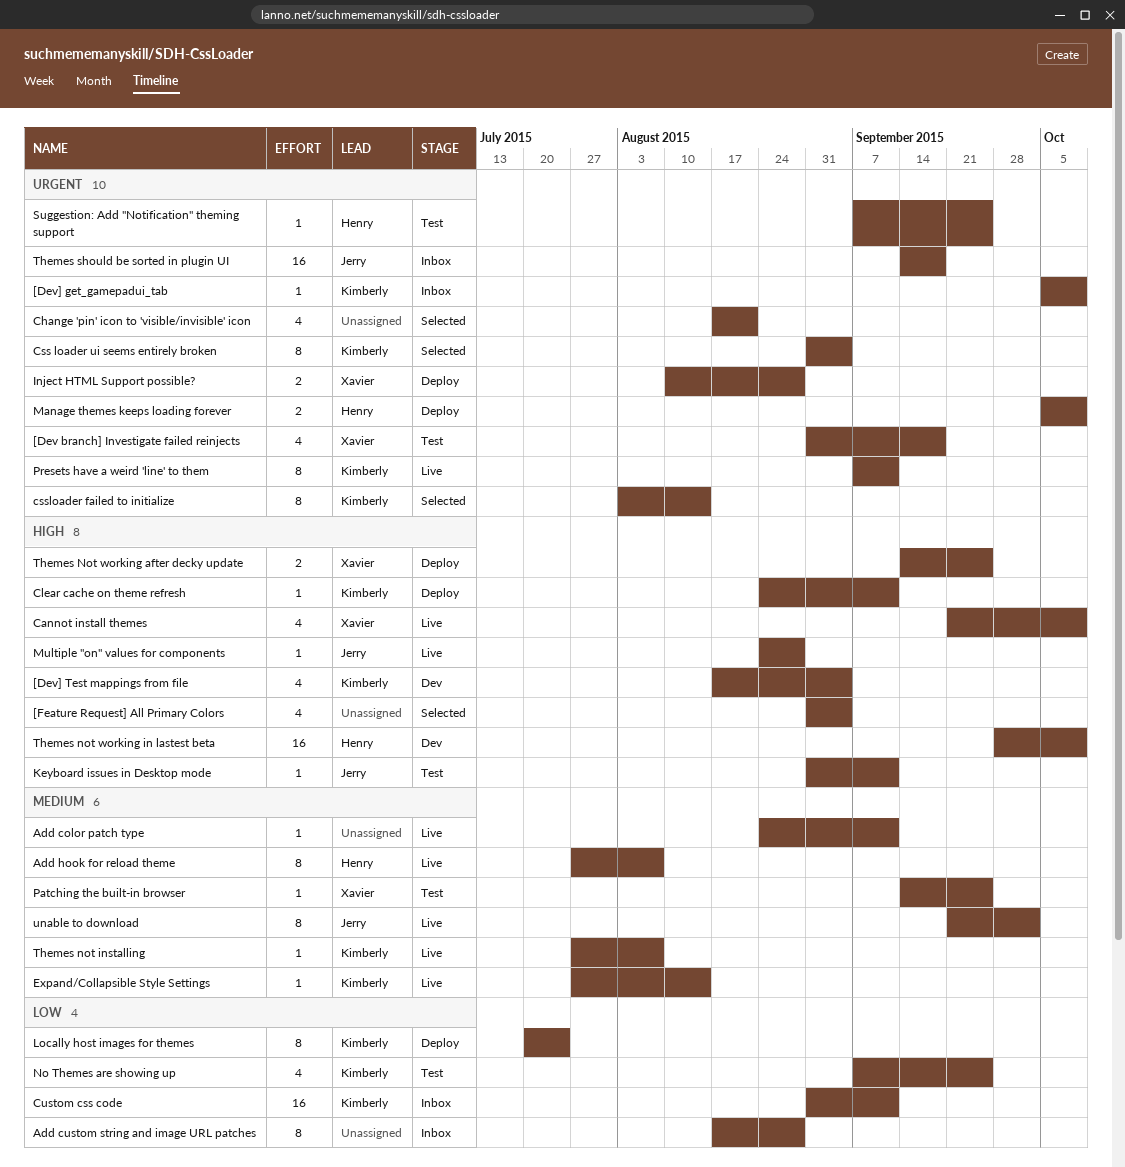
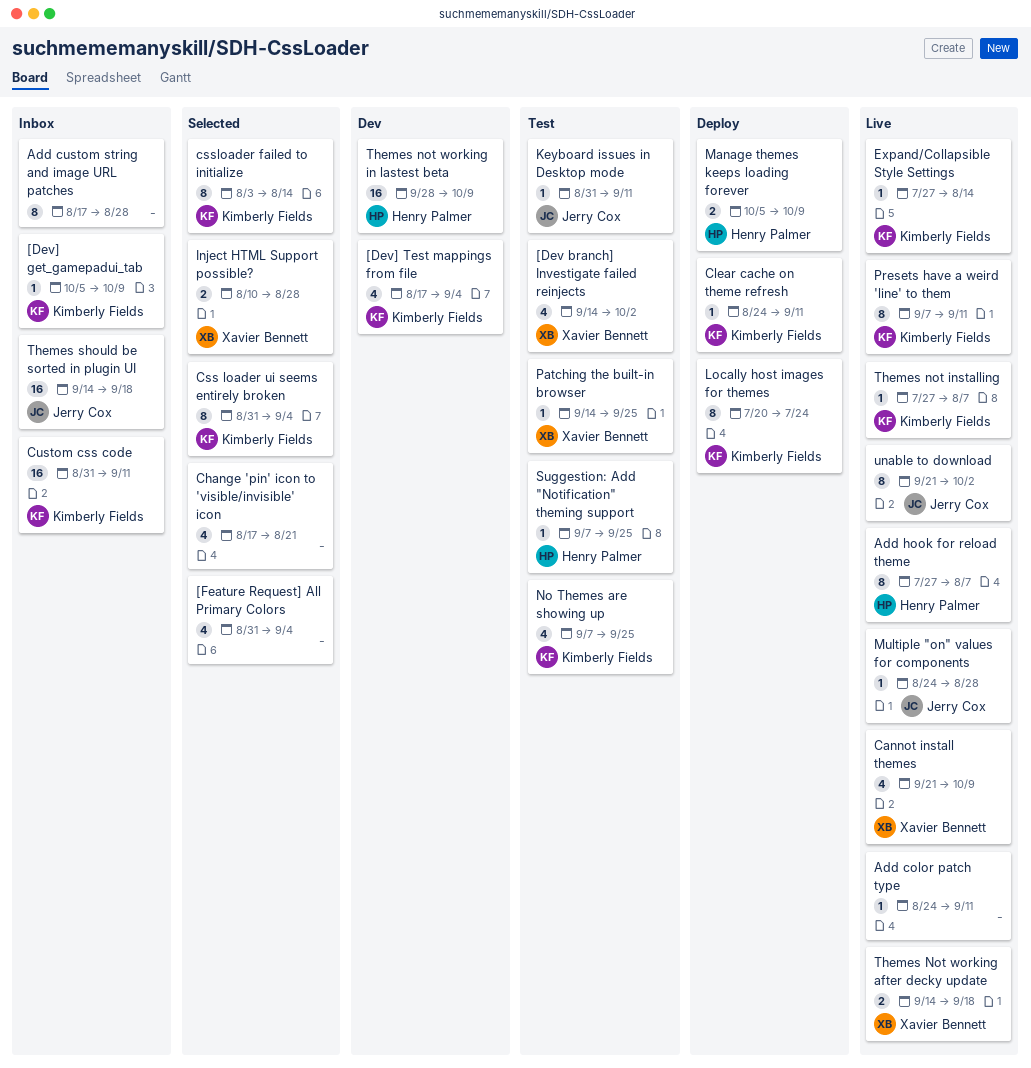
[Dev branch] Investigate failed reinjects, start: Aug 31 -> Sep 14
[Dev branch] Investigate failed reinjects, due: Sep 18 -> Oct 2
Inject HTML Support possible?, status: Deploy -> Selected
Themes Not working after decky update, status: Deploy -> Live
Themes Not working after decky update, due: Sep 25 -> Sep 18

